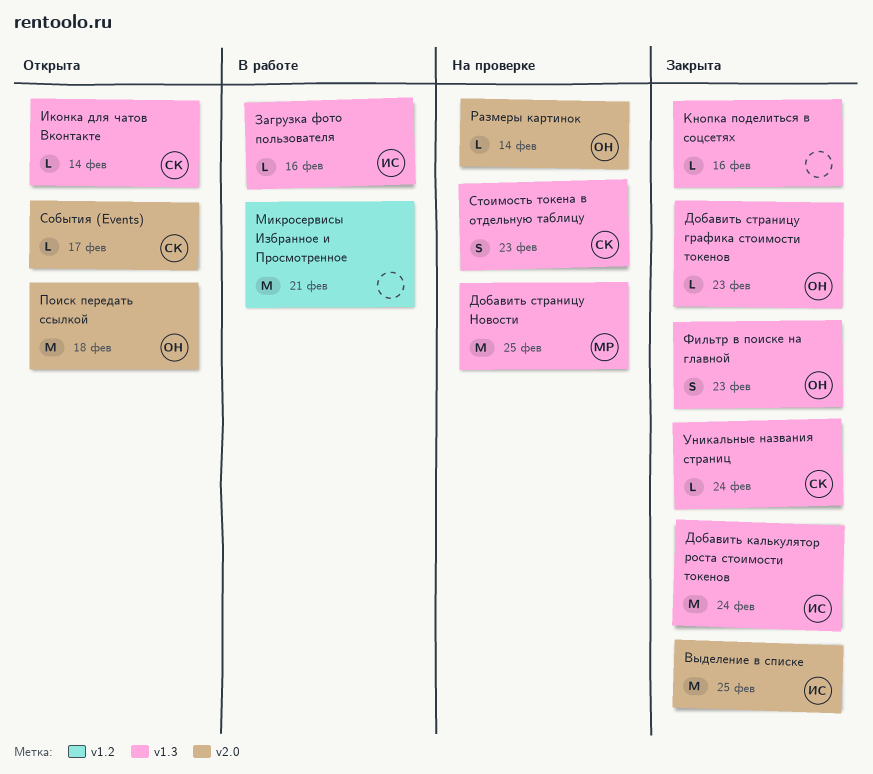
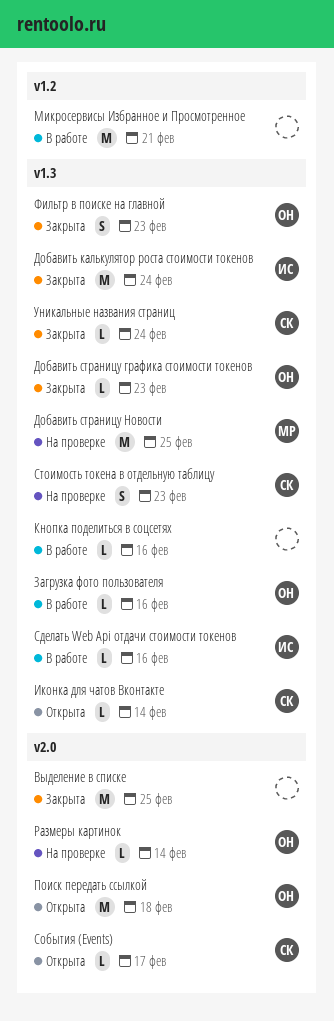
Выделение в списке, owner: ИС -> none
Загрузка фото пользователя, owner: ИС -> ОН
Кнопка поделиться в соцсетях, status: Закрыта -> В работе
Сделать Web Api отдачи стоимости токенов: none -> present

